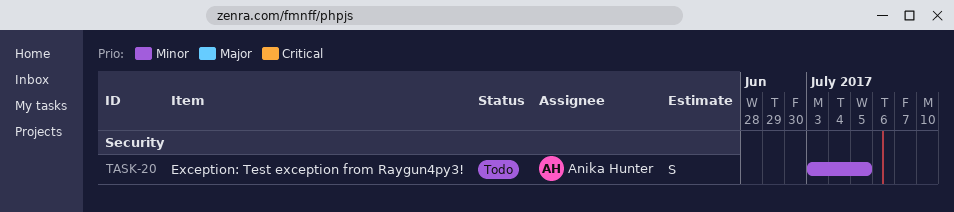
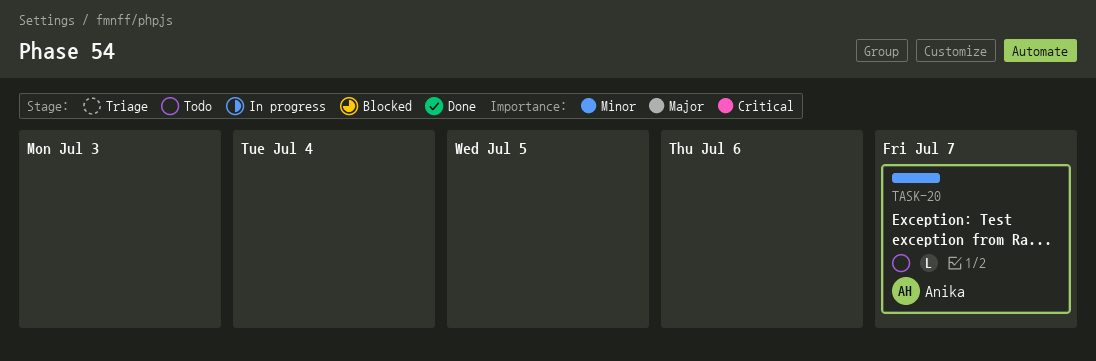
TASK-20, estimate: S -> L
TASK-20, due: Jul 5 -> Jul 7

